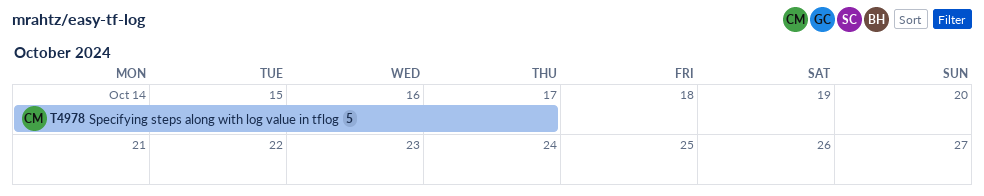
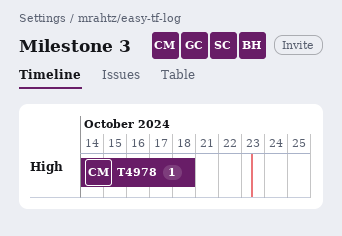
T4978, estimate: 5 -> 1
T4978, due: Oct 17 -> Oct 18

